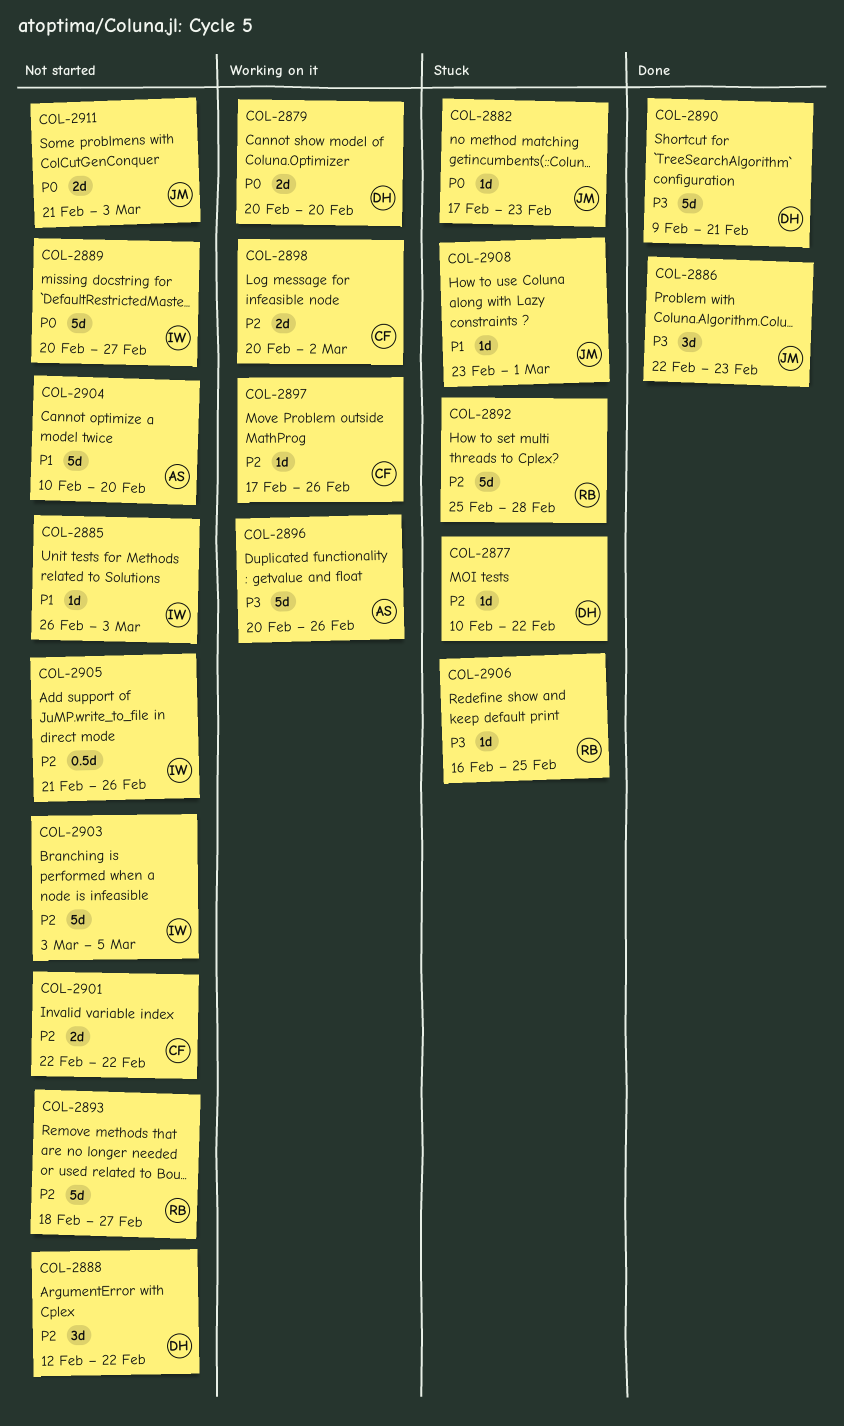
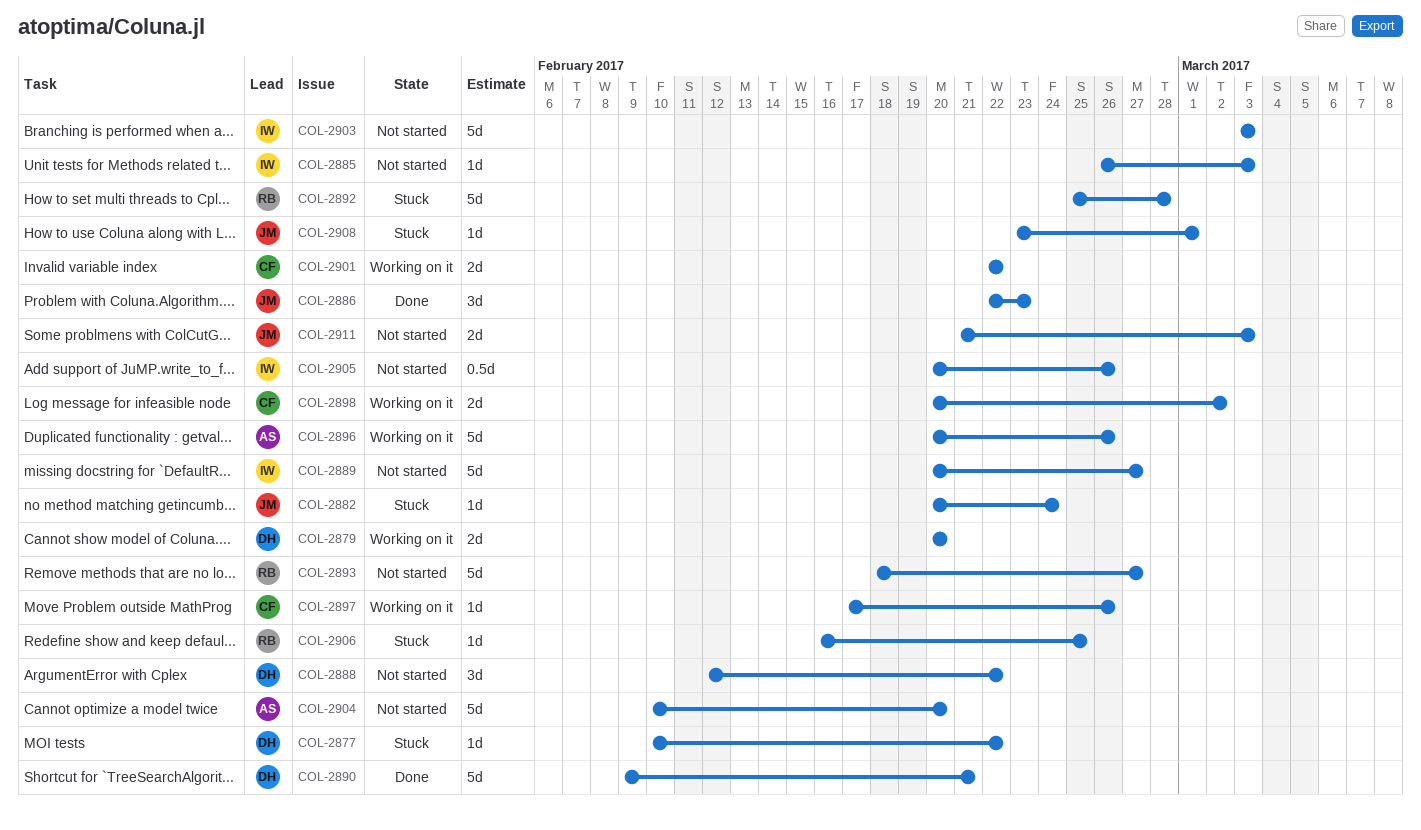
COL-2882, start: Feb 17 -> Feb 20
COL-2882, due: Feb 23 -> Feb 24
COL-2901, status: Not started -> Working on it
COL-2903, due: Mar 5 -> Mar 3
COL-2905, start: Feb 21 -> Feb 20

